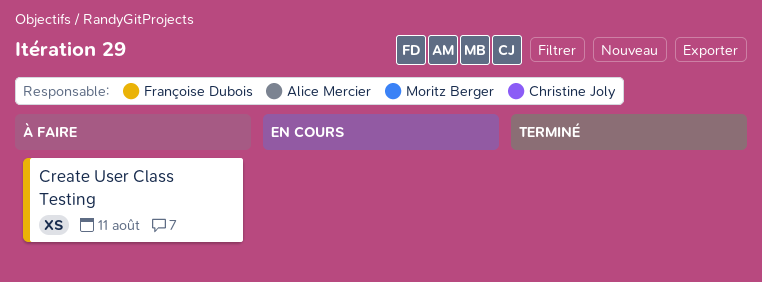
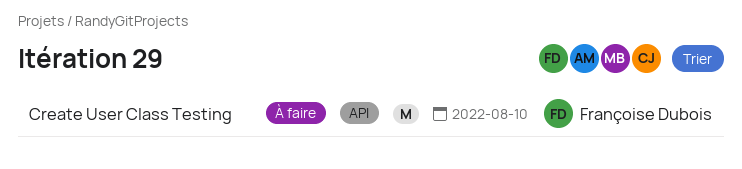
Create User Class Testing, estimate: XS -> M
Create User Class Testing, due: Aug 11 -> Aug 10

